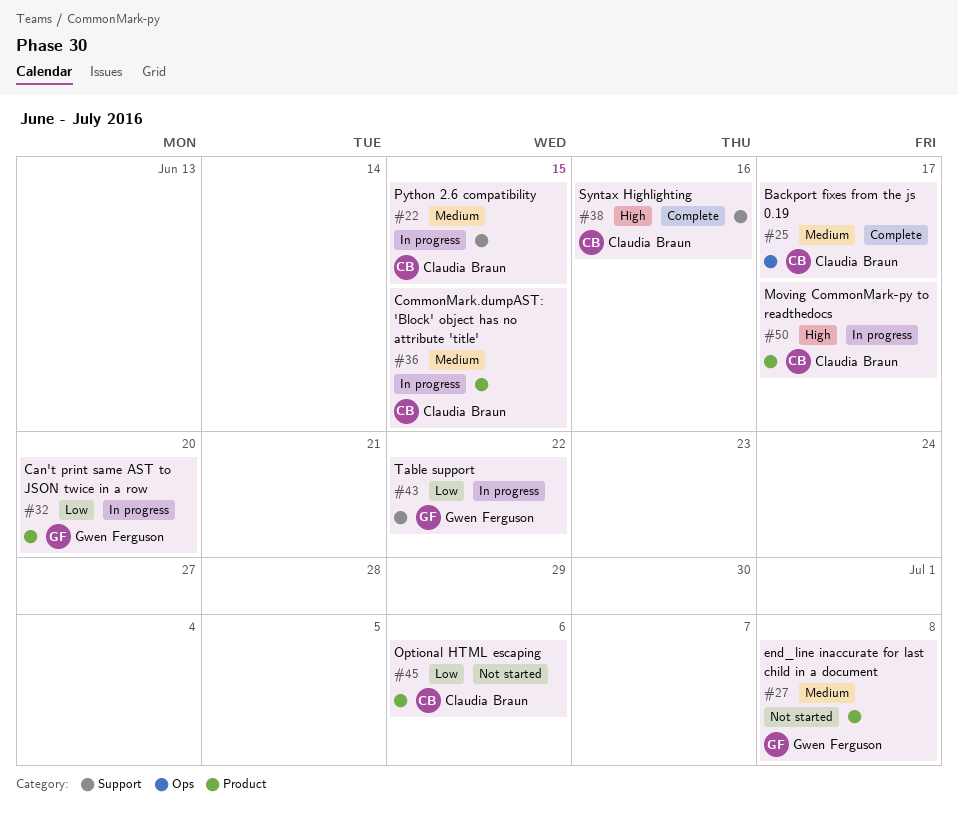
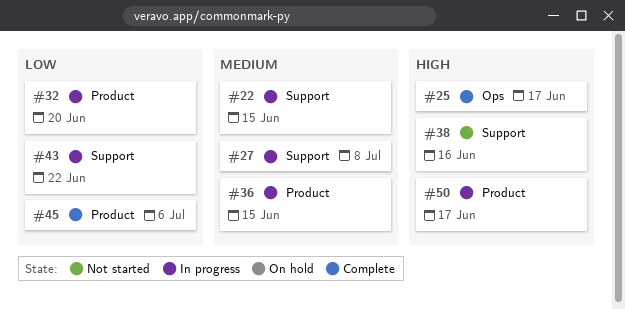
#25, priority: Medium -> High
#27, status: Not started -> In progress
#27, label: Product -> Support
#38, status: Complete -> Not started
#45, status: Not started -> Complete

